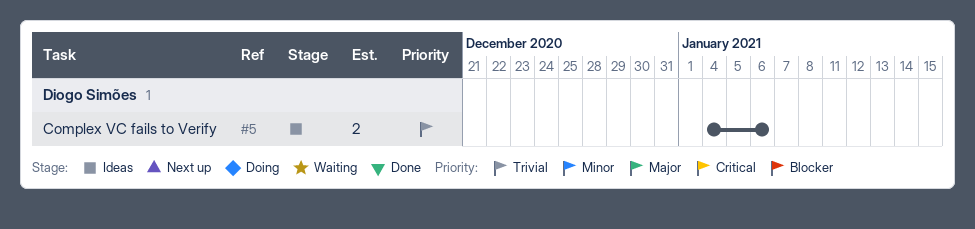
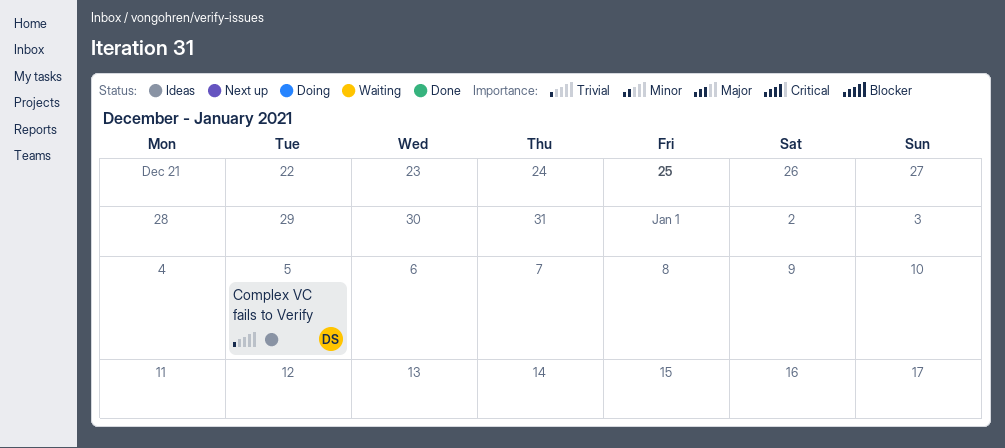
Complex VC fails to Verify, due: Jan 6 -> Jan 5

